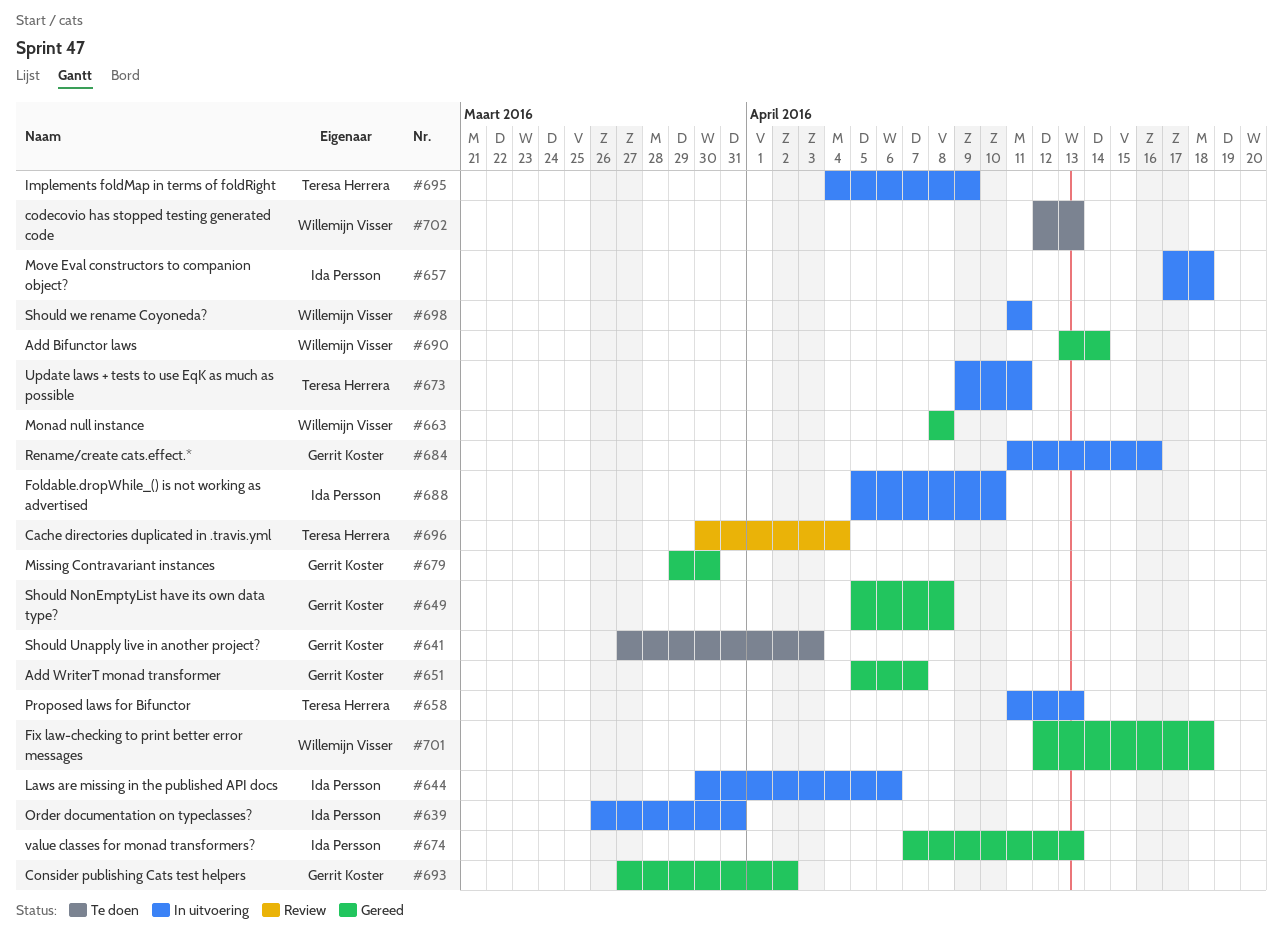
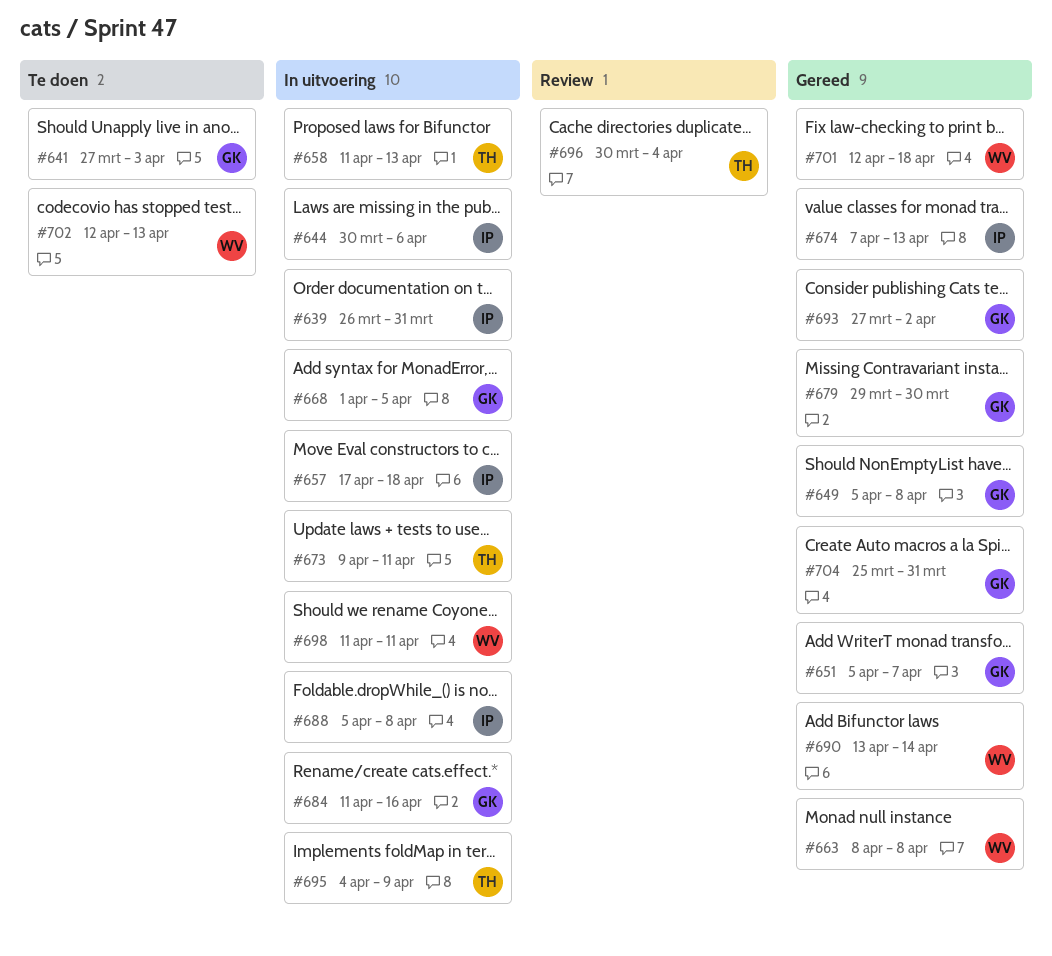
#668: none -> present
#688, due: Apr 10 -> Apr 8
#704: none -> present

